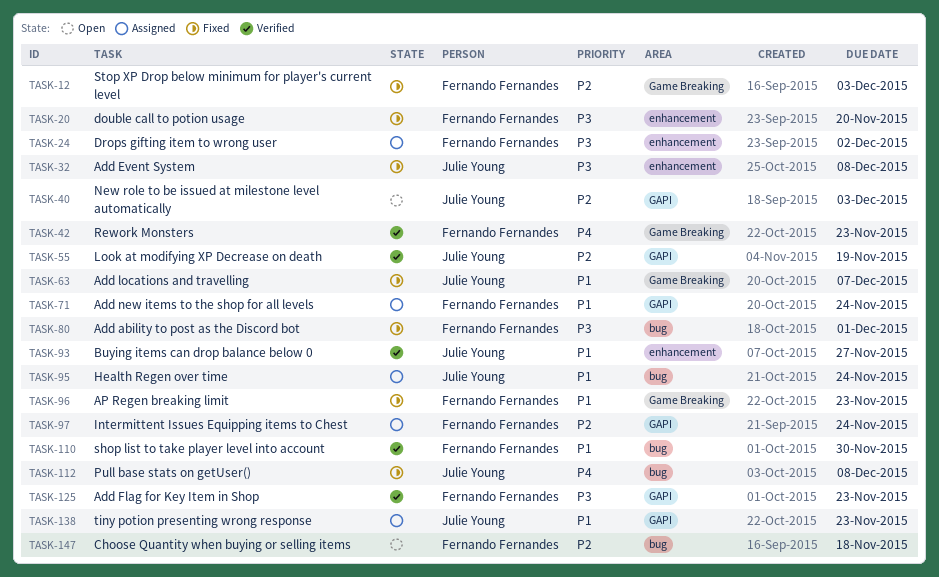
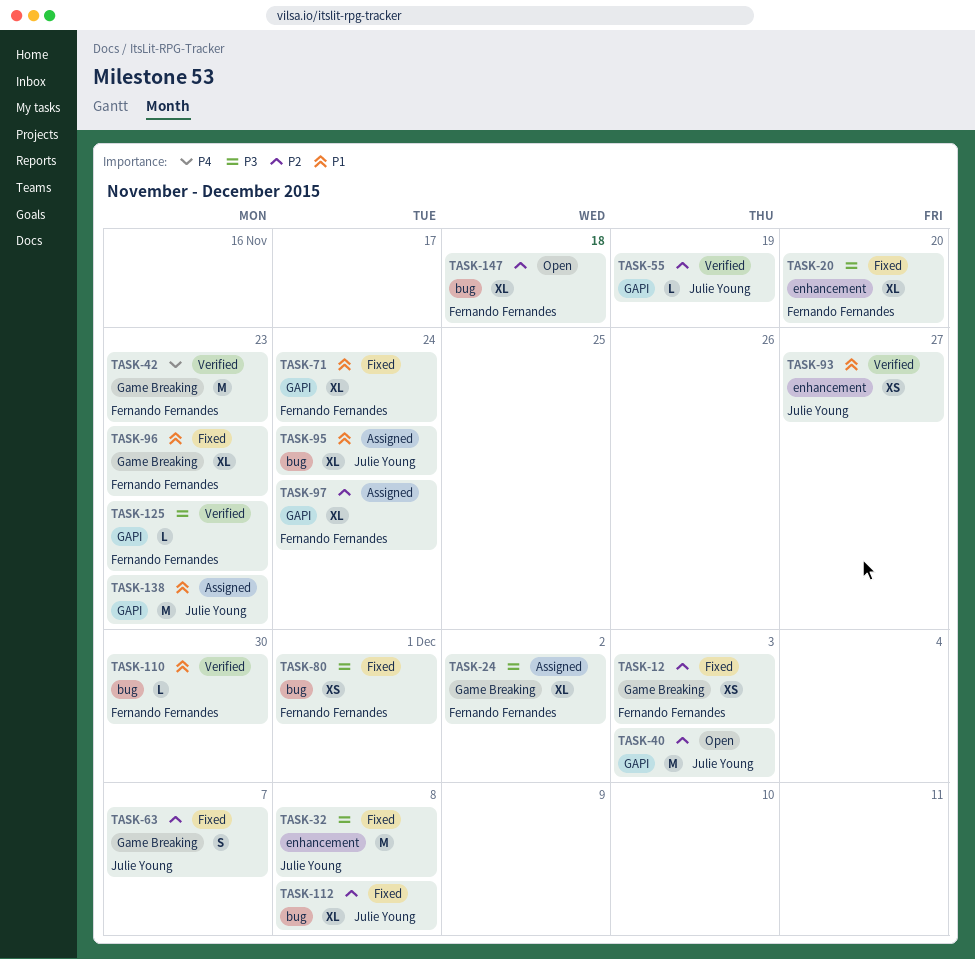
TASK-24, label: enhancement -> Game Breaking
TASK-63, priority: P1 -> P2
TASK-71, status: Assigned -> Fixed
TASK-112, priority: P4 -> P2

